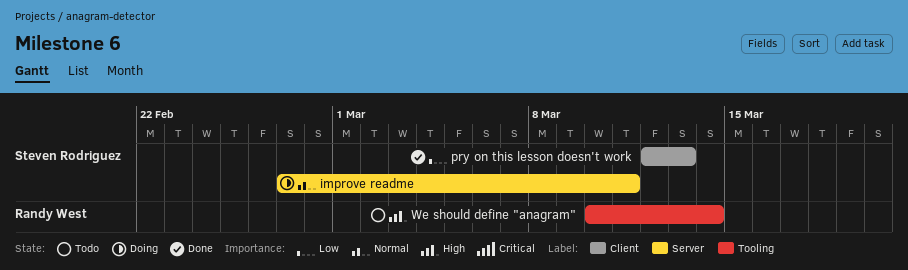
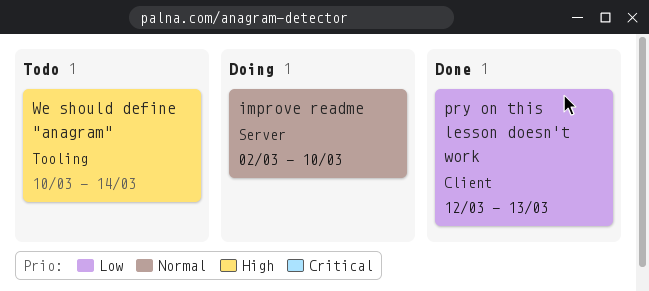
improve readme, start: Feb 27 -> Mar 2
improve readme, due: Mar 11 -> Mar 10

